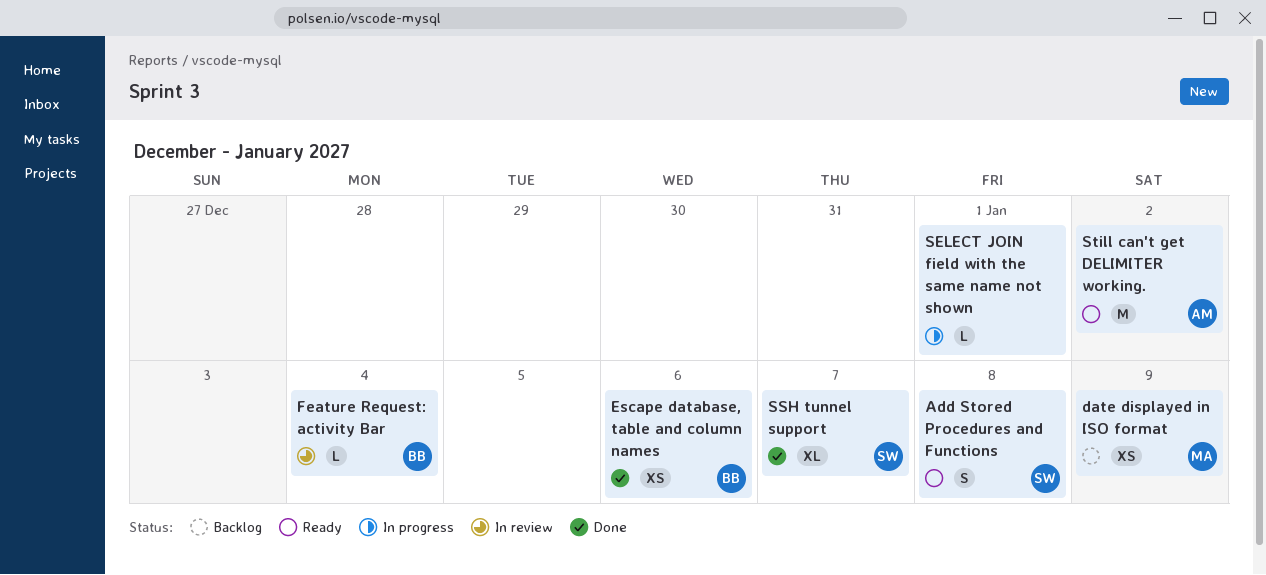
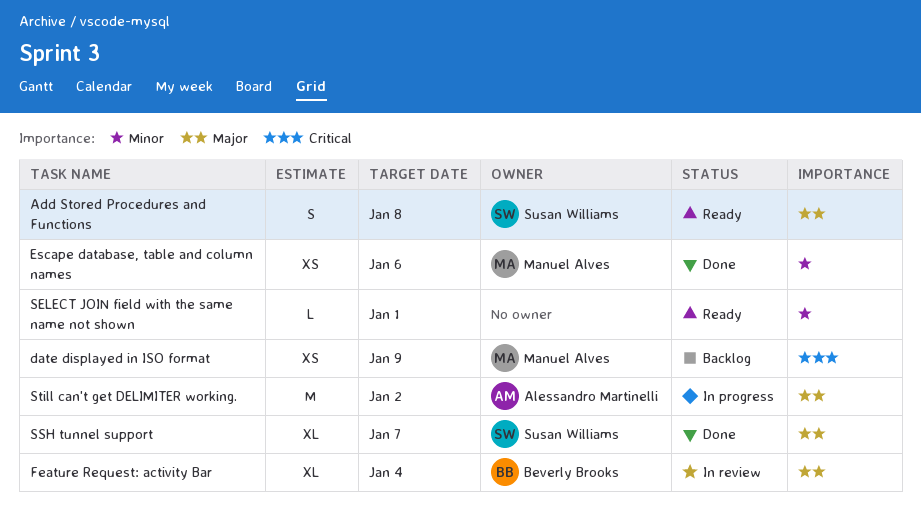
Escape database, table and column names, owner: Beverly Brooks -> Manuel Alves
Feature Request: activity Bar, estimate: L -> XL
SELECT JOIN field with the same name not shown, status: In progress -> Ready
Still can't get DELIMITER working., status: Ready -> In progress

